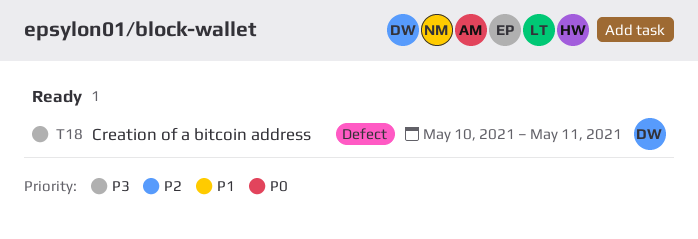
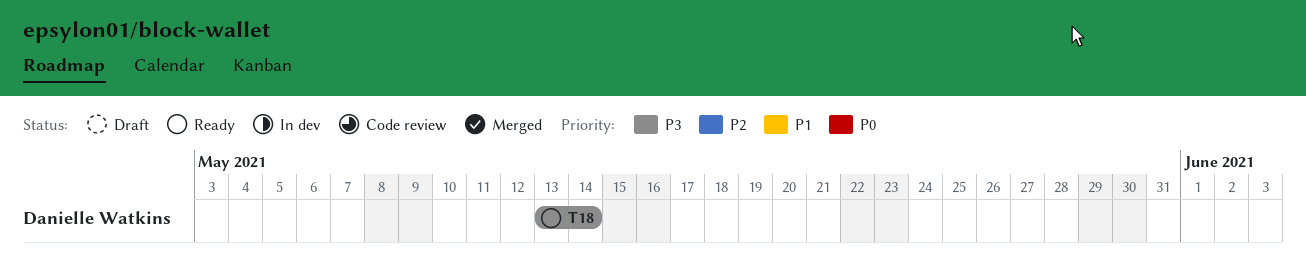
T18, start: May 10 -> May 13
T18, due: May 11 -> May 14

